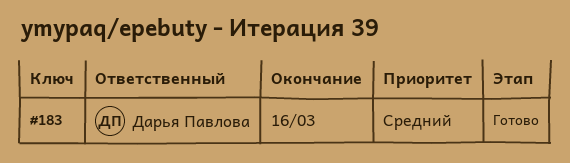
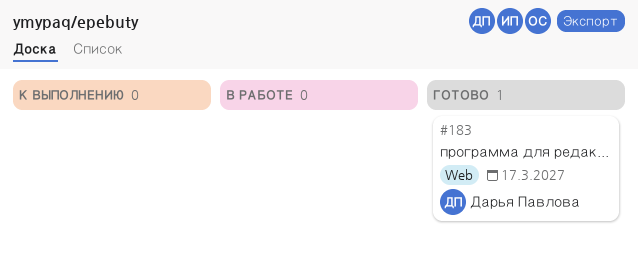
#183, due: Mar 16 -> Mar 17

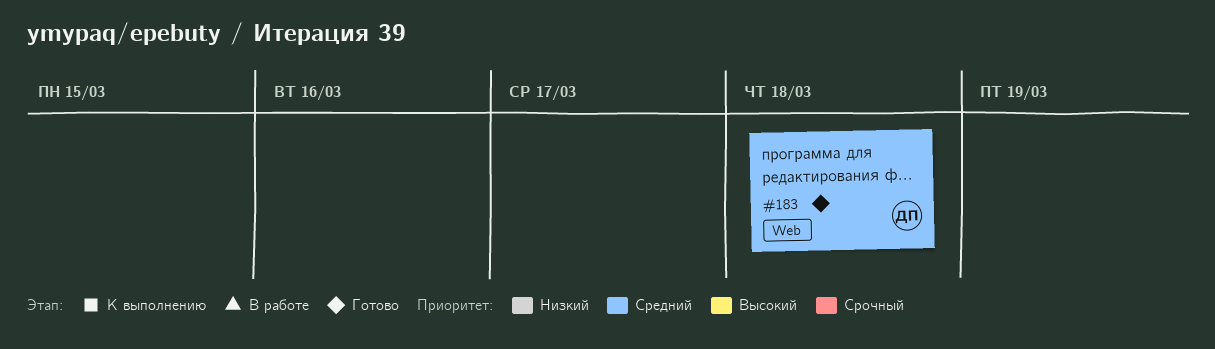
#183, due: Mar 17 -> Mar 18

